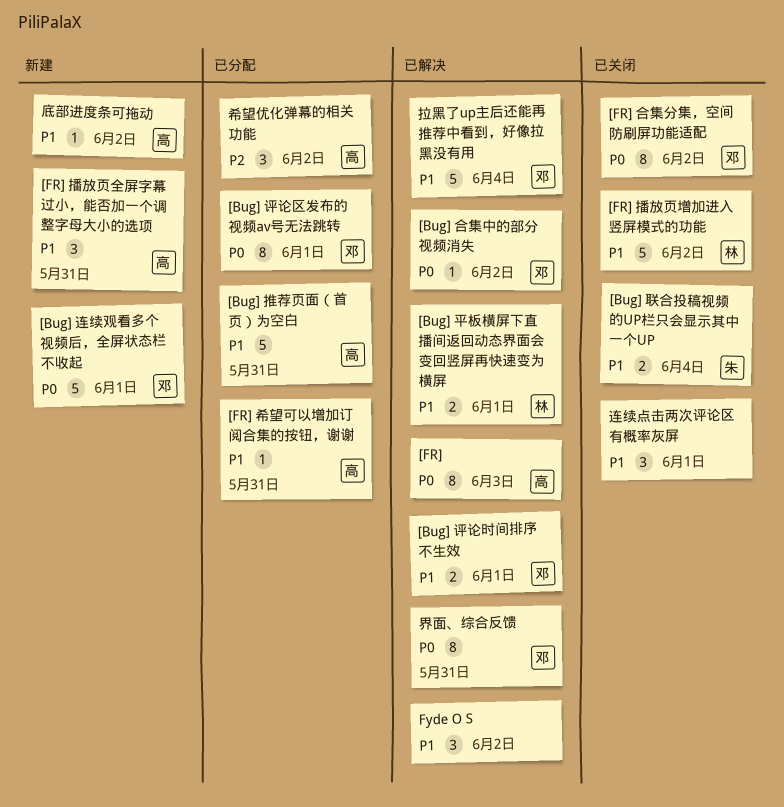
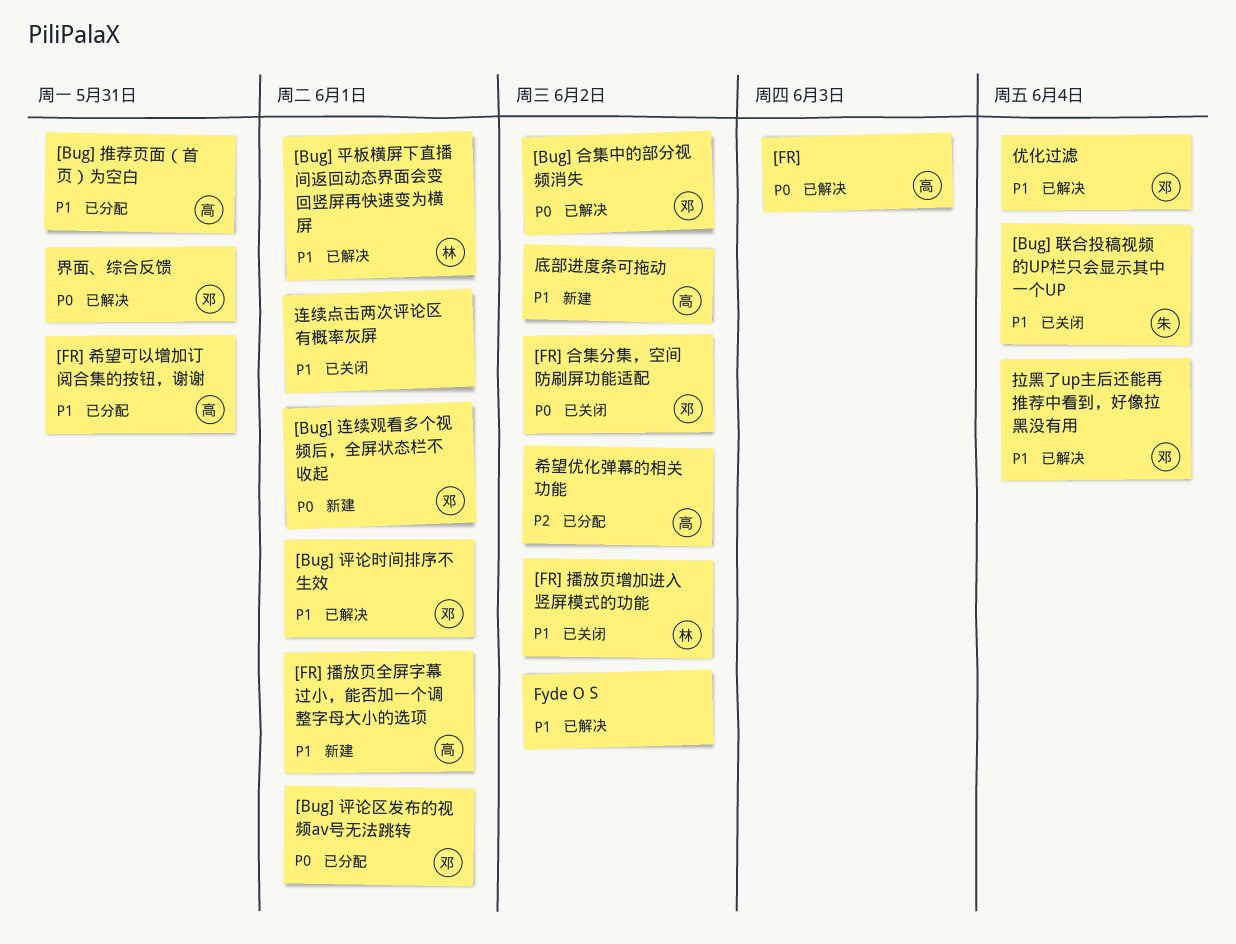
[FR] 播放页全屏字幕过小，能否加一个调整字母大小的选项, due: May 31 -> Jun 1
优化过滤: none -> present

